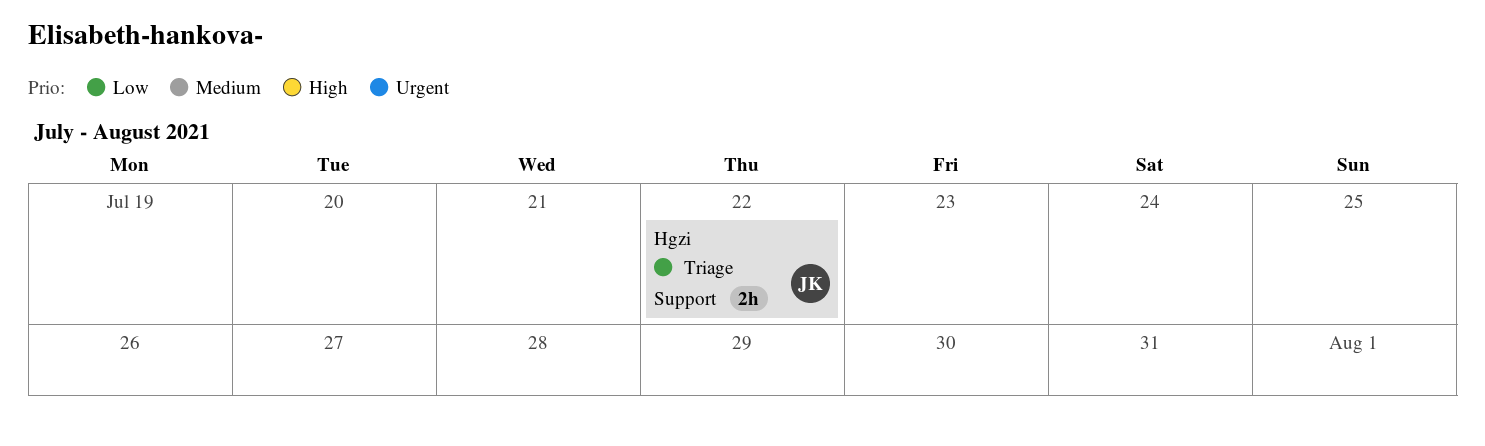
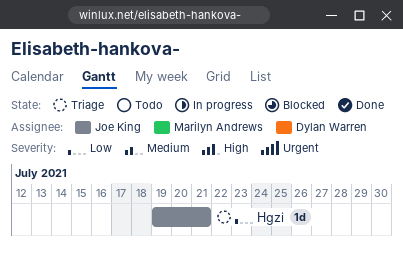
Hgzi, estimate: 2h -> 1d
Hgzi, due: Jul 22 -> Jul 21

